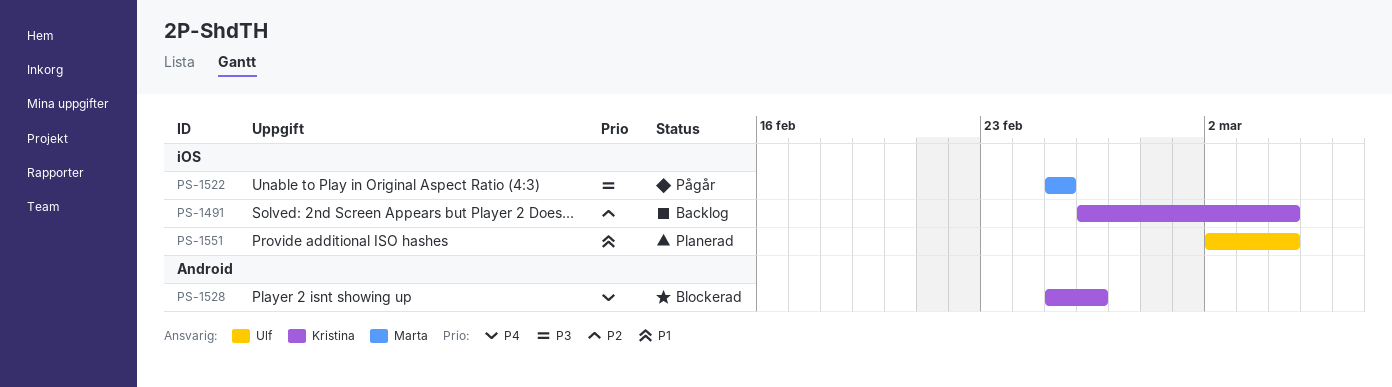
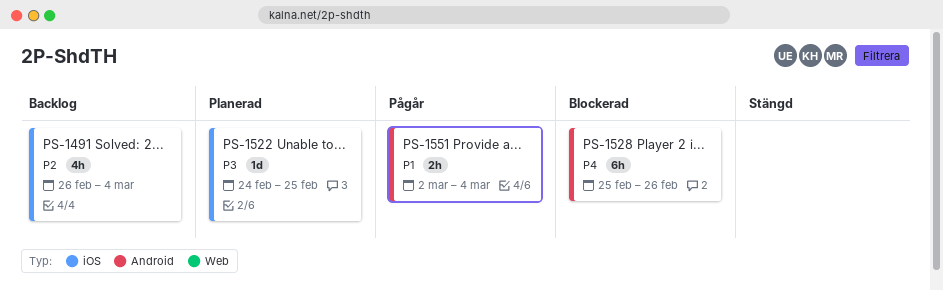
PS-1522, status: Pågår -> Planerad
PS-1522, start: Feb 25 -> Feb 24
PS-1551, status: Planerad -> Pågår
PS-1551, label: iOS -> Android

